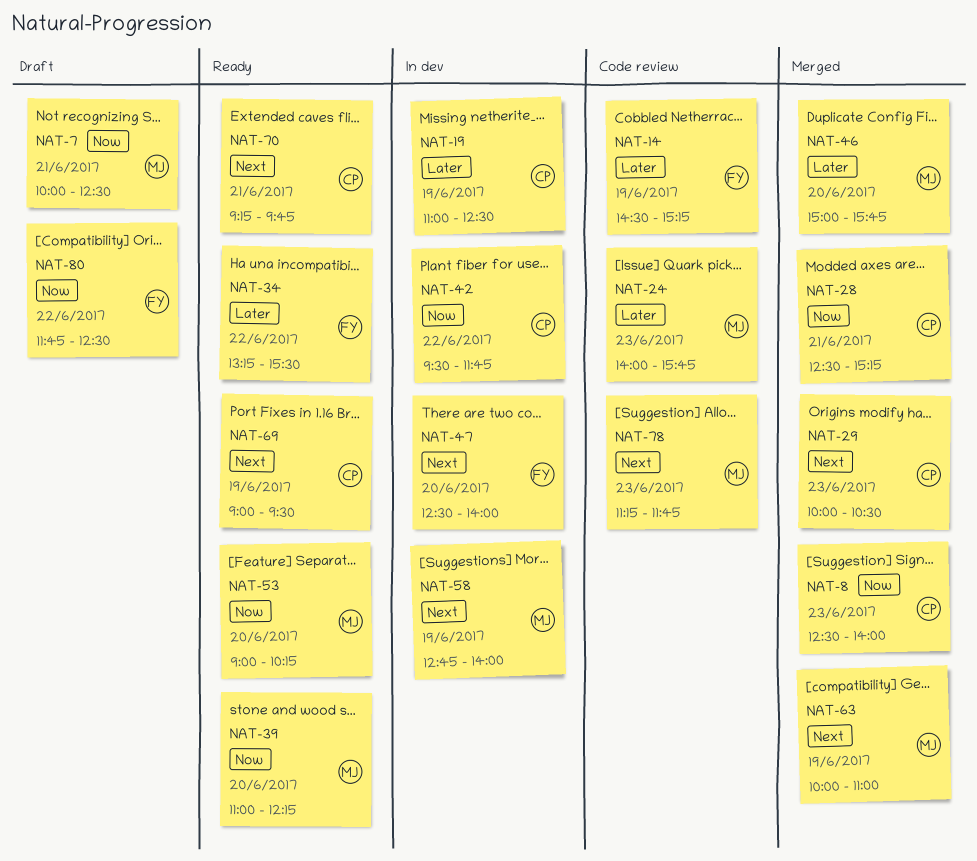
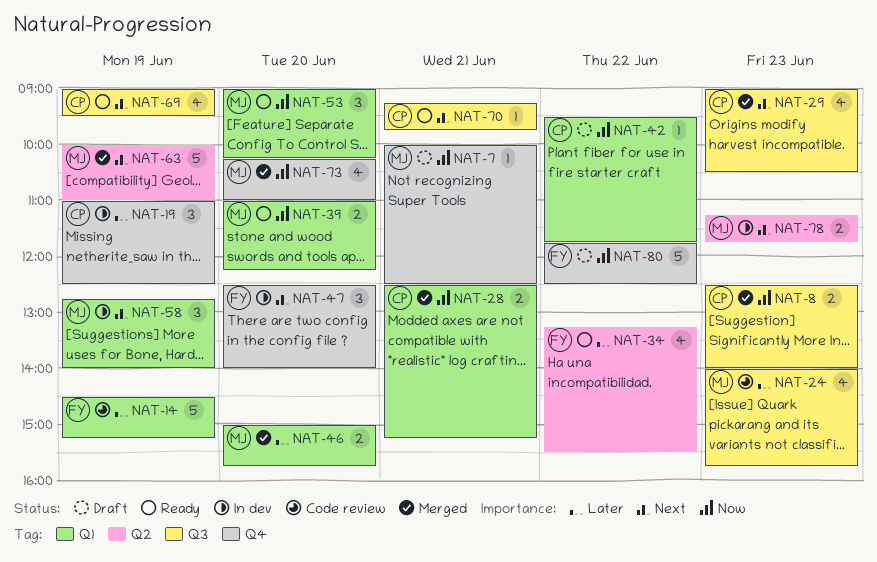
NAT-29, begins: 10:00 -> 09:00
NAT-42, status: In dev -> Draft
NAT-73: none -> present
NAT-78, status: Code review -> In dev

